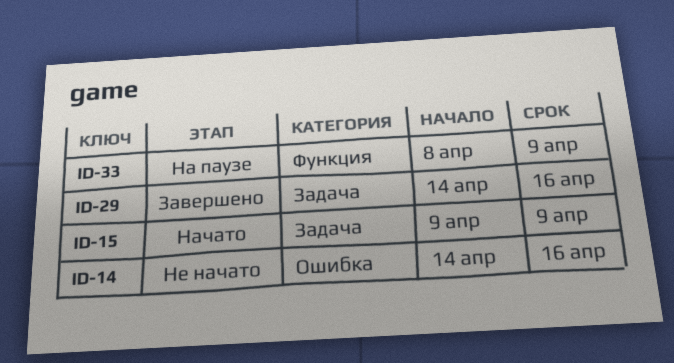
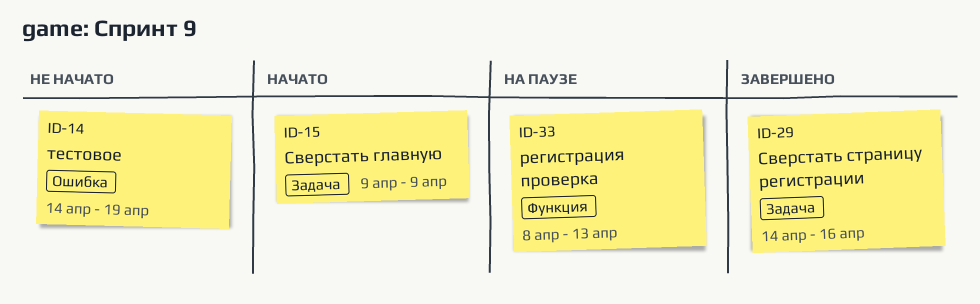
ID-14, due: Apr 16 -> Apr 19
ID-33, due: Apr 9 -> Apr 13

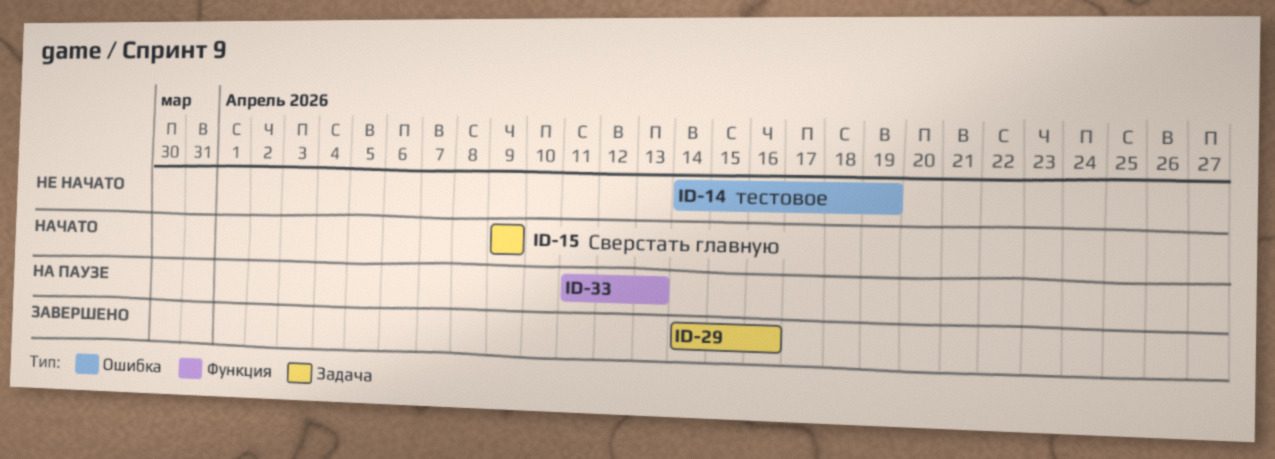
ID-33, start: Apr 8 -> Apr 11

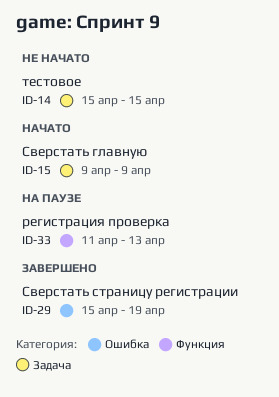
ID-14, label: Ошибка -> Задача
ID-14, start: Apr 14 -> Apr 15
ID-14, due: Apr 19 -> Apr 15
ID-29, label: Задача -> Ошибка
ID-29, start: Apr 14 -> Apr 15
ID-29, due: Apr 16 -> Apr 19

